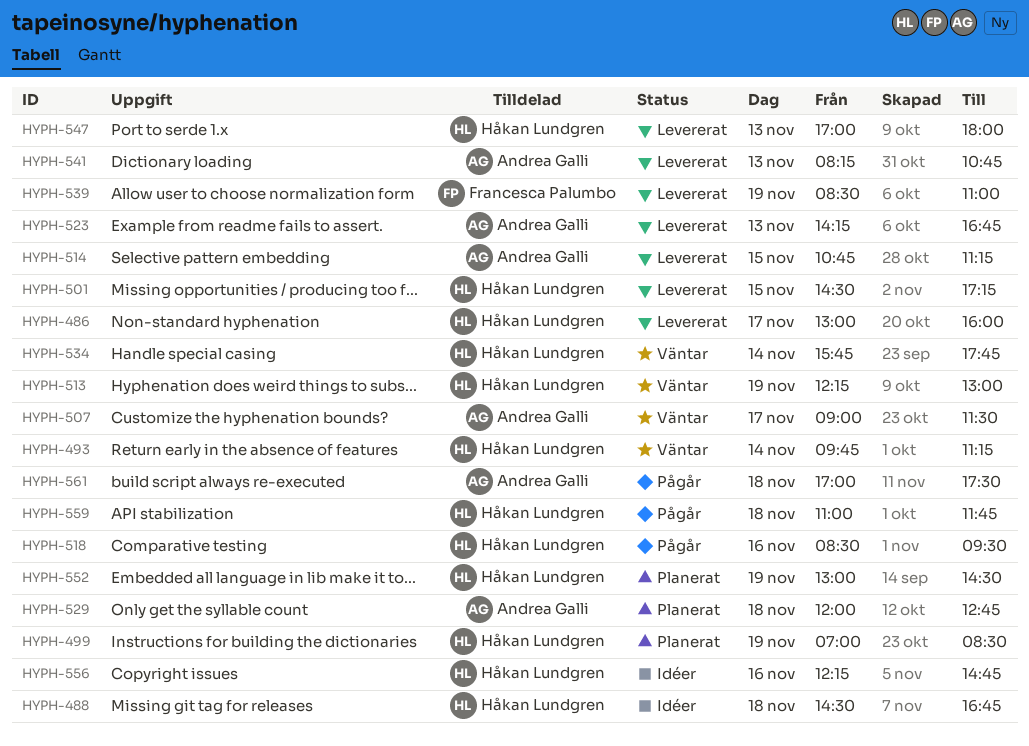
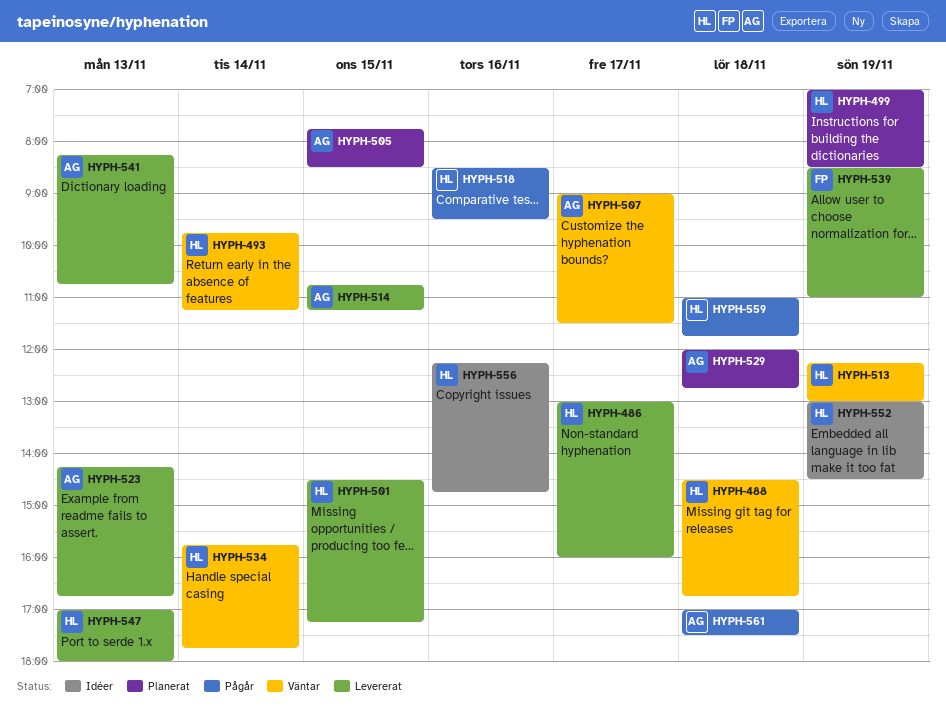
HYPH-488, status: Idéer -> Väntar
HYPH-505: none -> present
HYPH-552, status: Planerat -> Idéer

